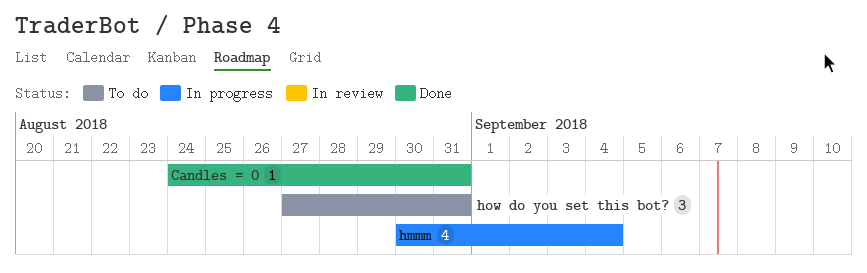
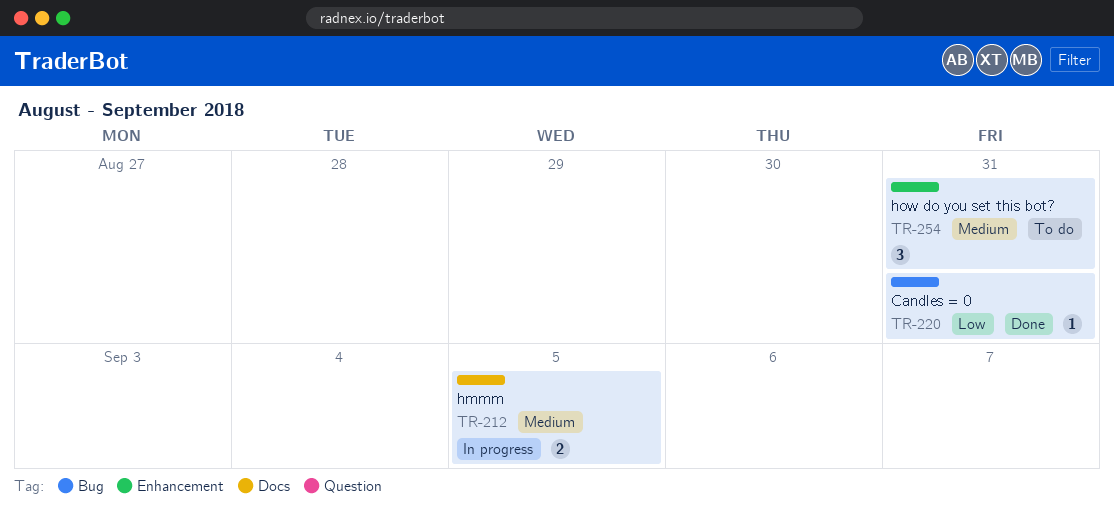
hmmm, estimate: 4 -> 2
hmmm, due: Sep 4 -> Sep 5

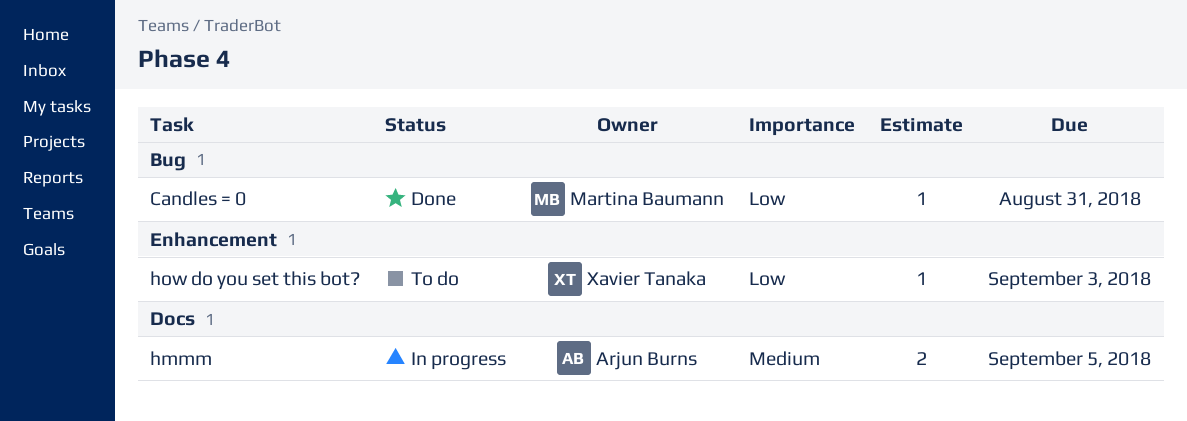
how do you set this bot?, priority: Medium -> Low
how do you set this bot?, estimate: 3 -> 1
how do you set this bot?, due: Aug 31 -> Sep 3

